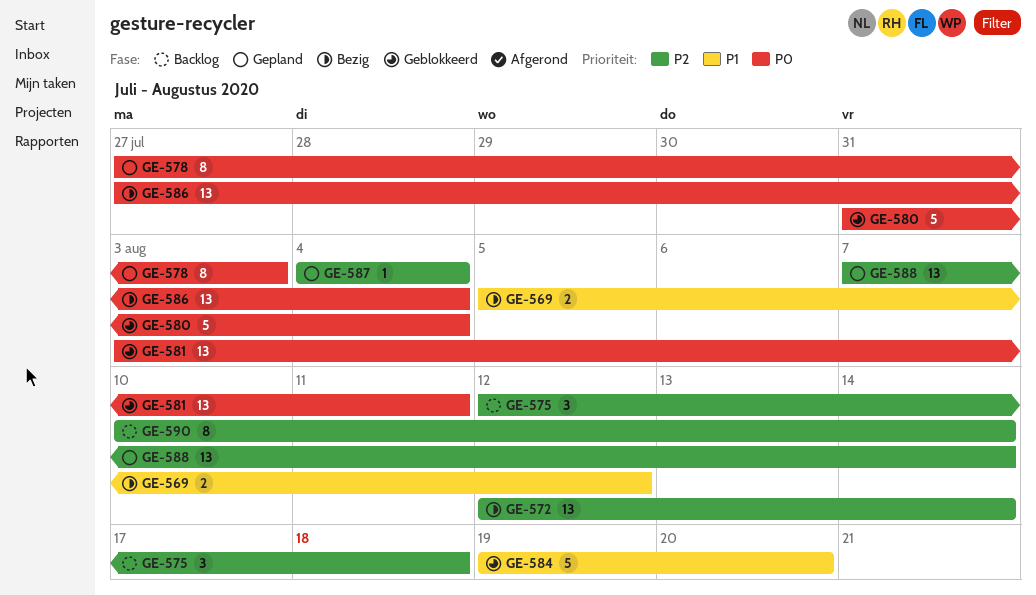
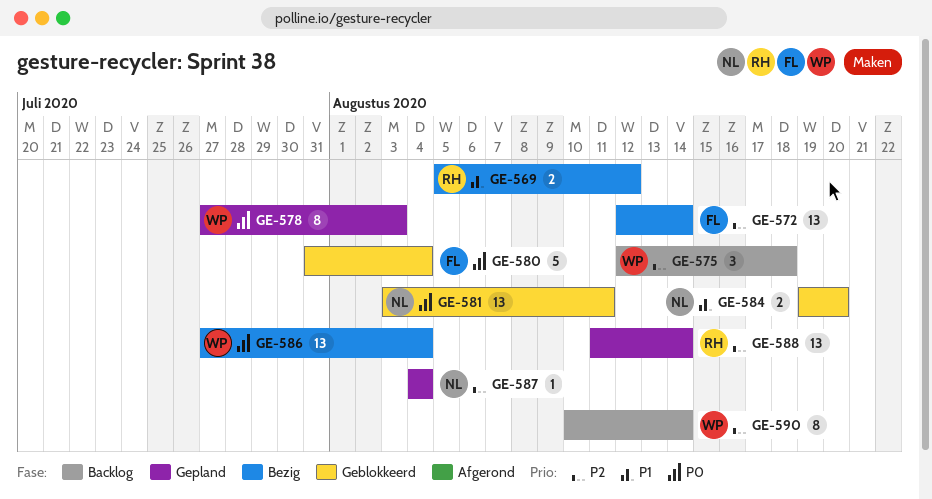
GE-584, estimate: 5 -> 2
GE-588, start: Aug 7 -> Aug 11

